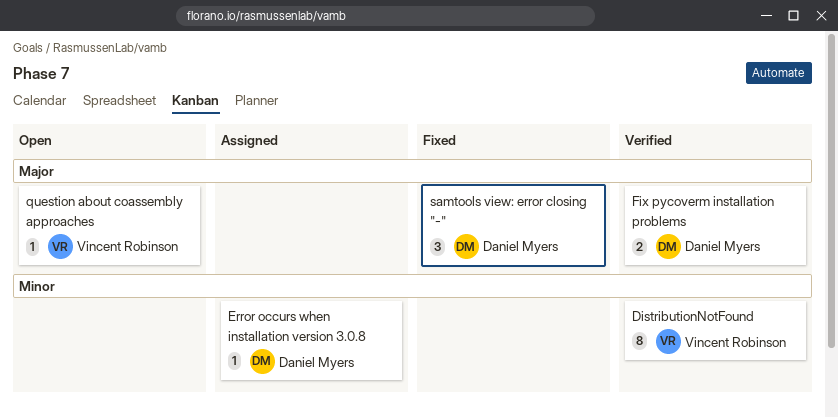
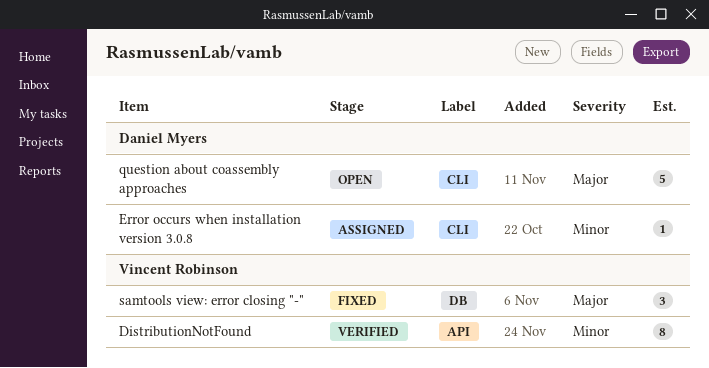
Fix pycoverm installation problems: present -> none
question about coassembly approaches, owner: Vincent Robinson -> Daniel Myers
question about coassembly approaches, estimate: 1 -> 5
samtools view: error closing "-", owner: Daniel Myers -> Vincent Robinson

